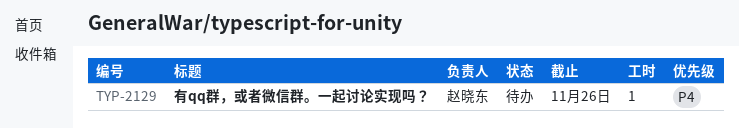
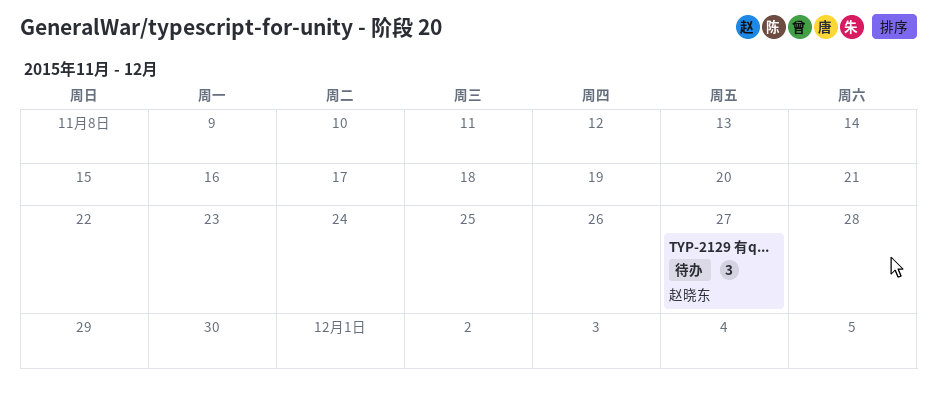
TYP-2129, estimate: 1 -> 3
TYP-2129, due: Nov 26 -> Nov 27

